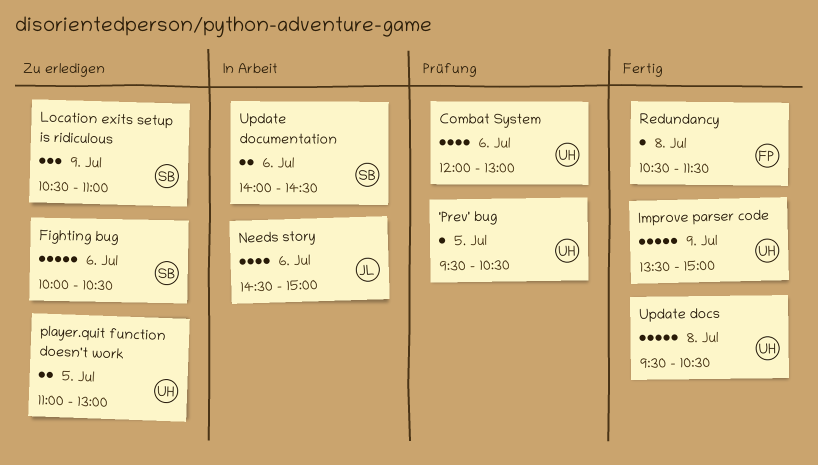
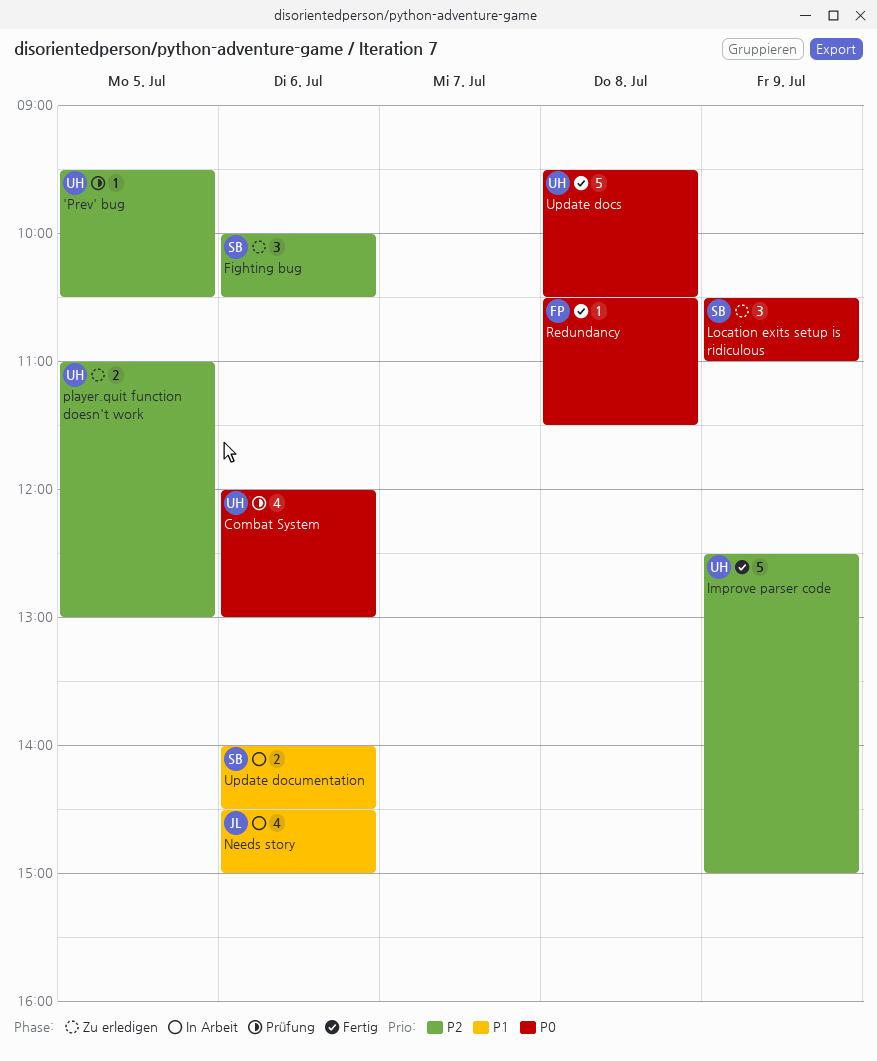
Fighting bug, estimate: 5 -> 3
Improve parser code, begins: 13:30 -> 12:30

